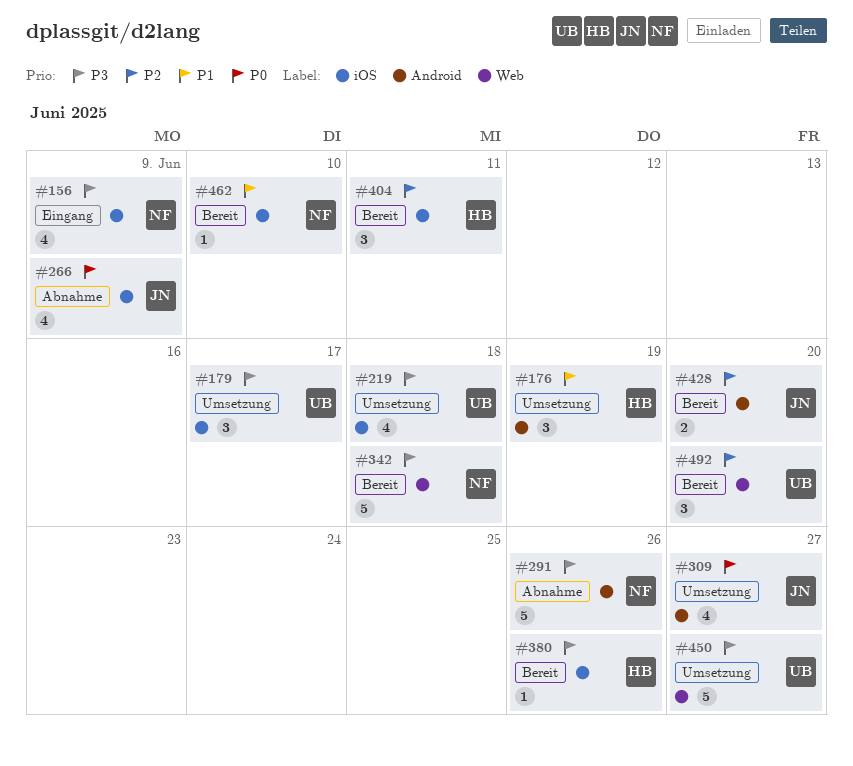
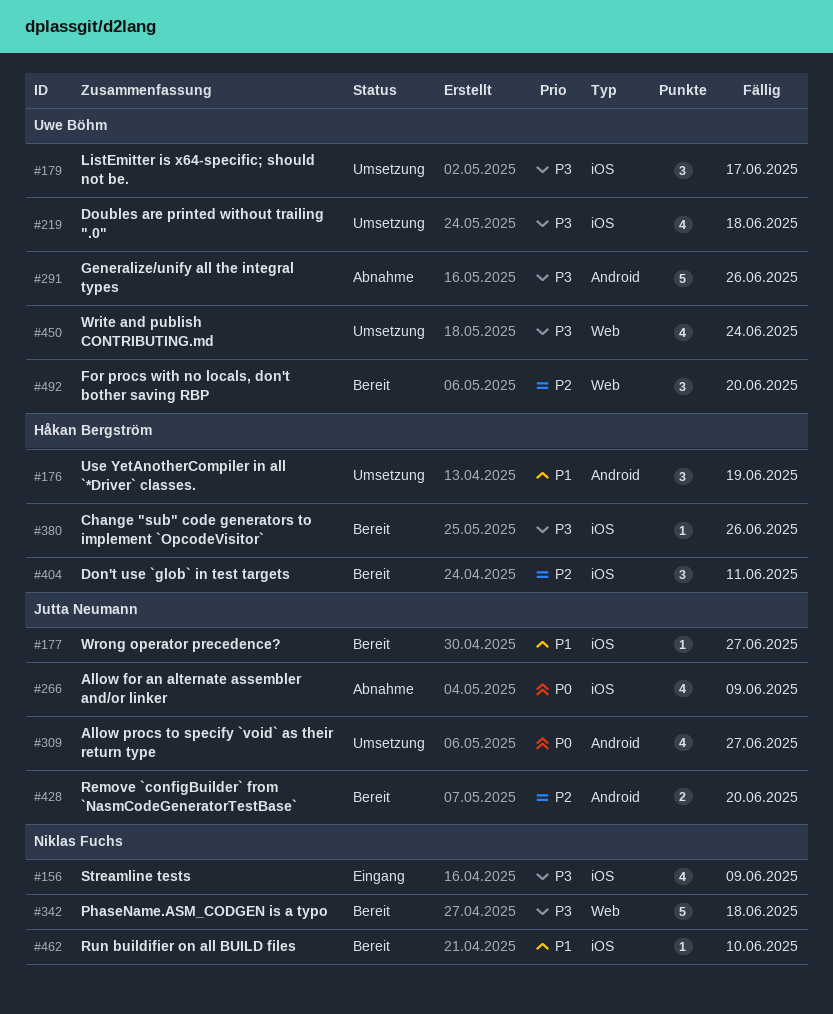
#177: none -> present
#291, owner: Niklas Fuchs -> Uwe Böhm
#450, estimate: 5 -> 4
#450, due: Jun 27 -> Jun 24

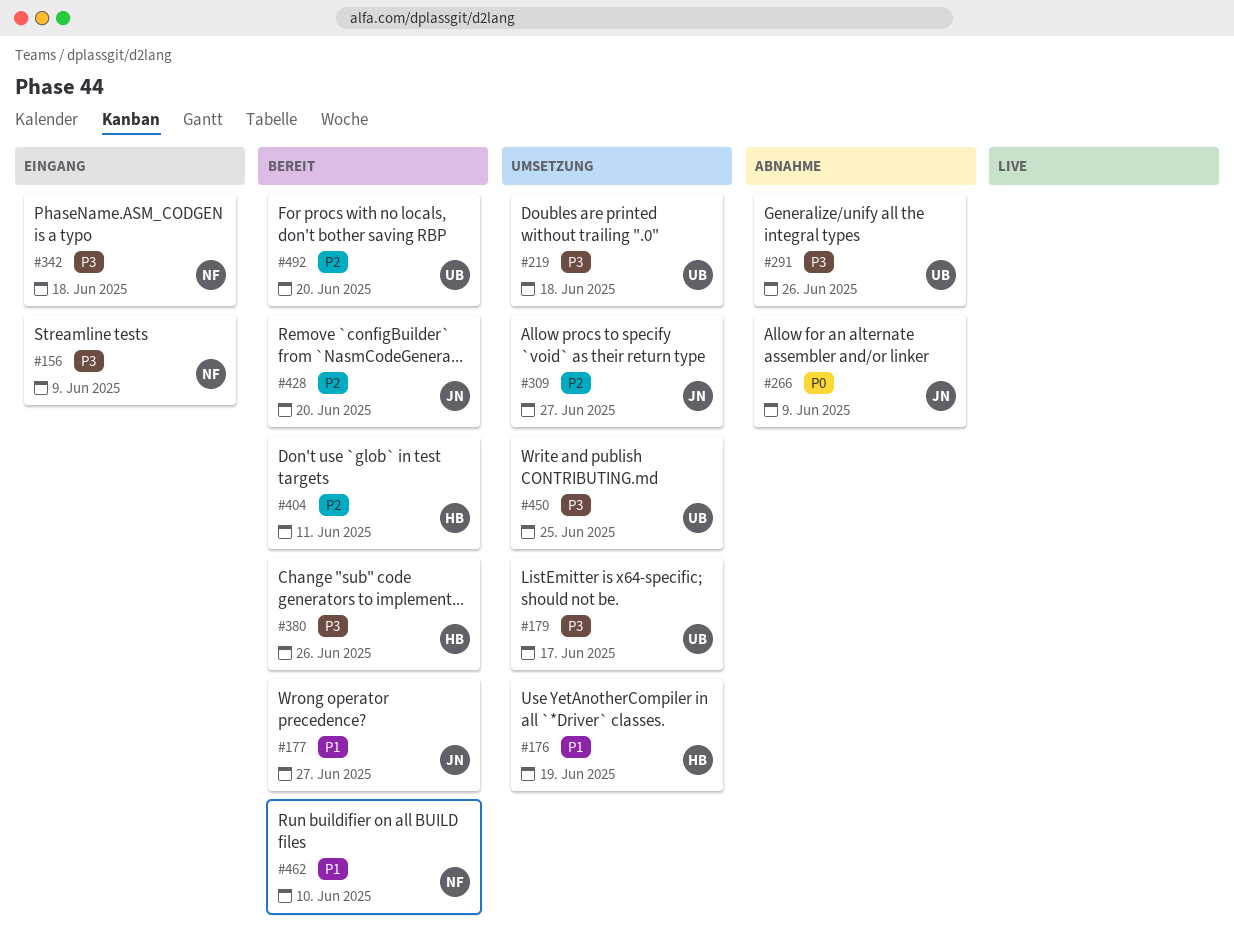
#309, priority: P0 -> P2
#342, status: Bereit -> Eingang
#450, due: Jun 24 -> Jun 25

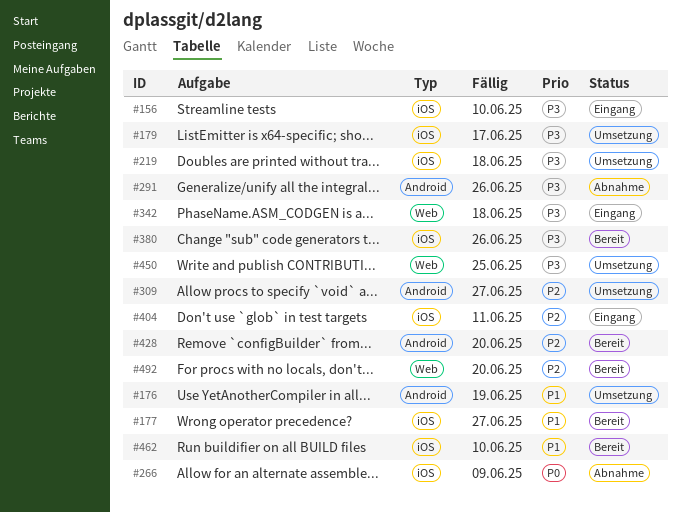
#156, due: Jun 9 -> Jun 10
#404, status: Bereit -> Eingang

